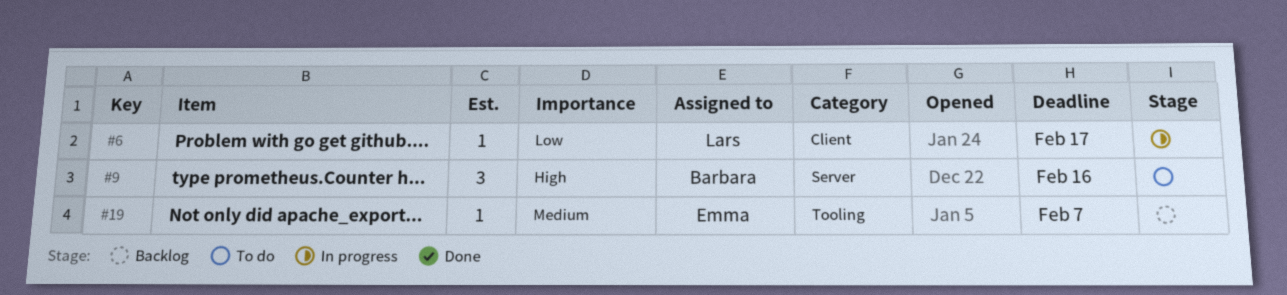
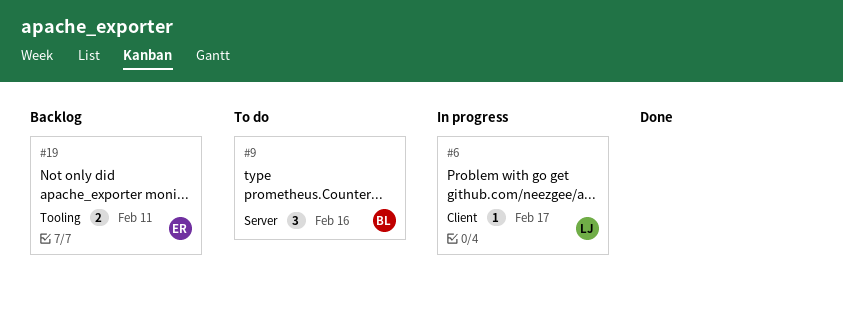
#19, estimate: 1 -> 2
#19, due: Feb 7 -> Feb 11

